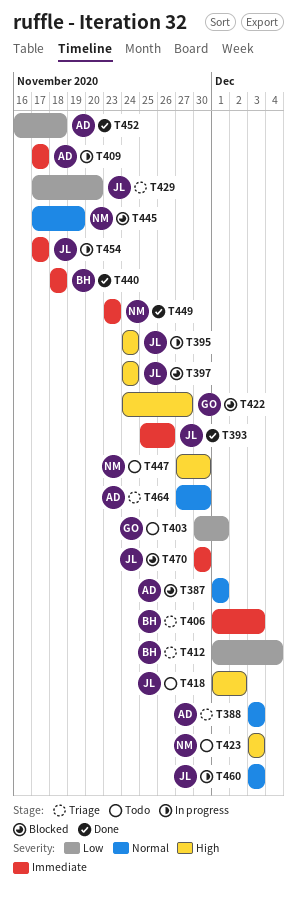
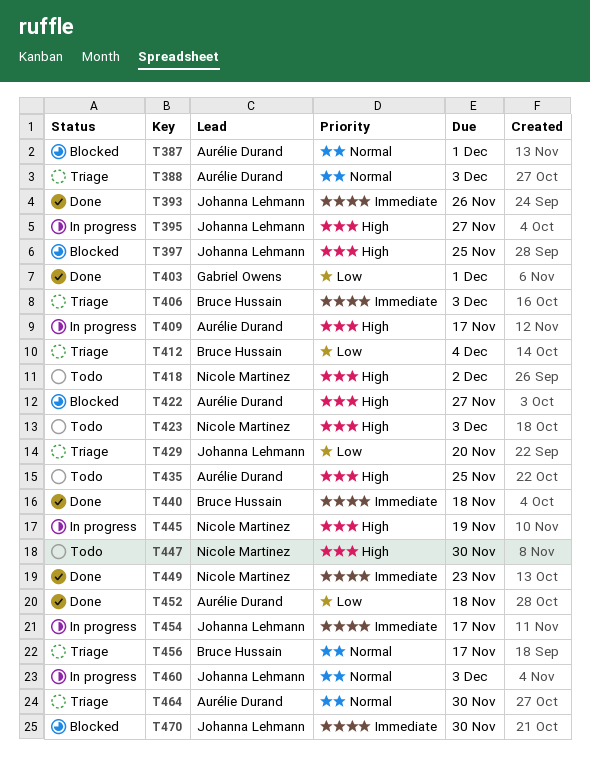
T395, due: Nov 24 -> Nov 27
T397, due: Nov 24 -> Nov 25
T403, status: Todo -> Done
T409, priority: Immediate -> High
T418, owner: Johanna Lehmann -> Nicole Martinez
T422, owner: Gabriel Owens -> Aurélie Durand
T435: none -> present
T445, status: Blocked -> In progress
T445, priority: Normal -> High
T456: none -> present

